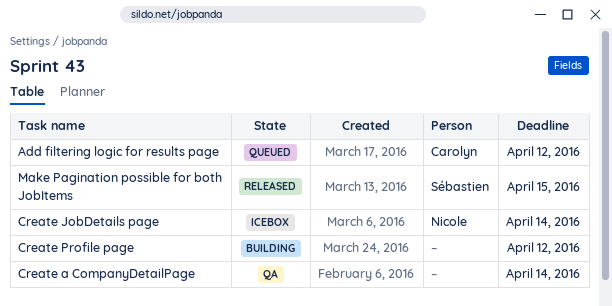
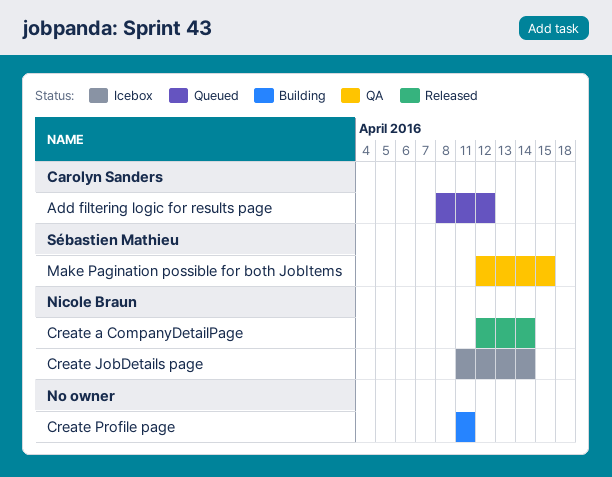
Create a CompanyDetailPage, status: QA -> Released
Create a CompanyDetailPage, owner: none -> Nicole Braun
Create Profile page, due: Apr 12 -> Apr 11
Make Pagination possible for both JobItems, status: Released -> QA

